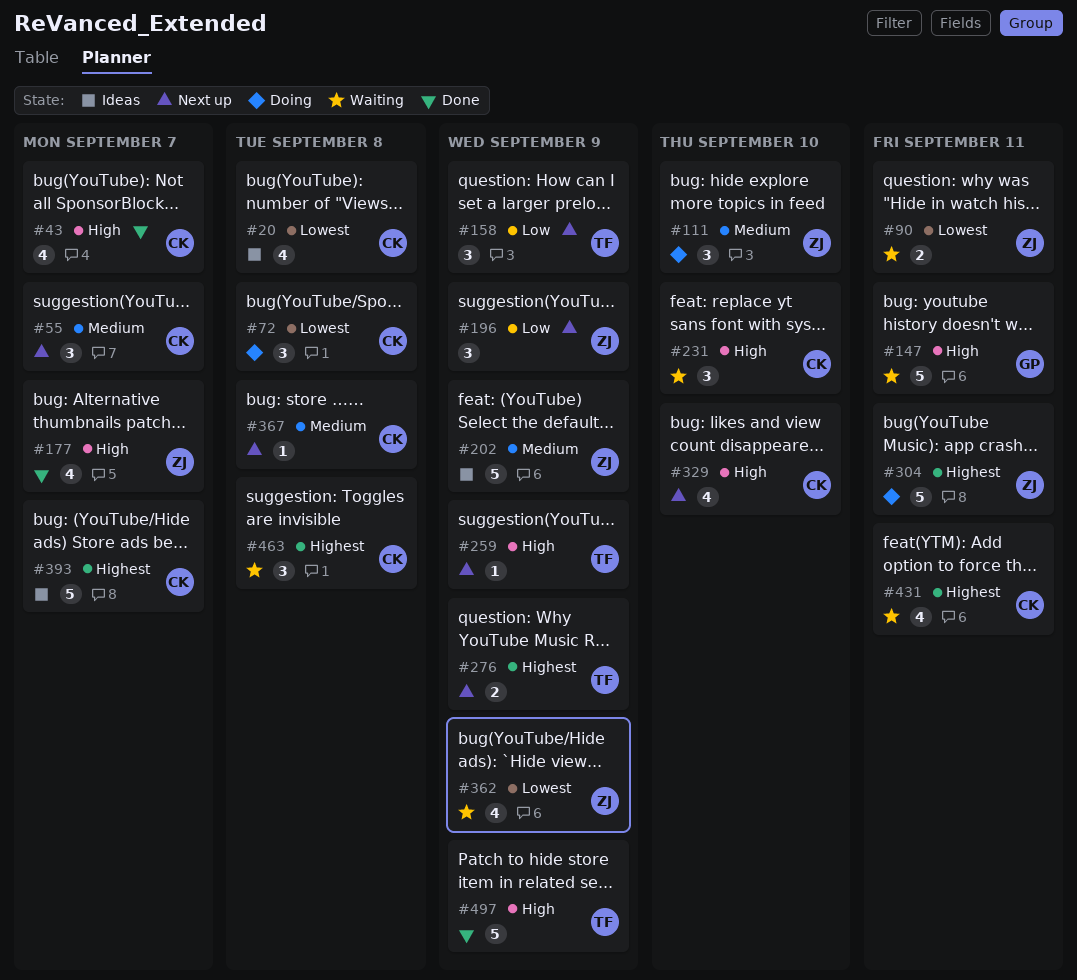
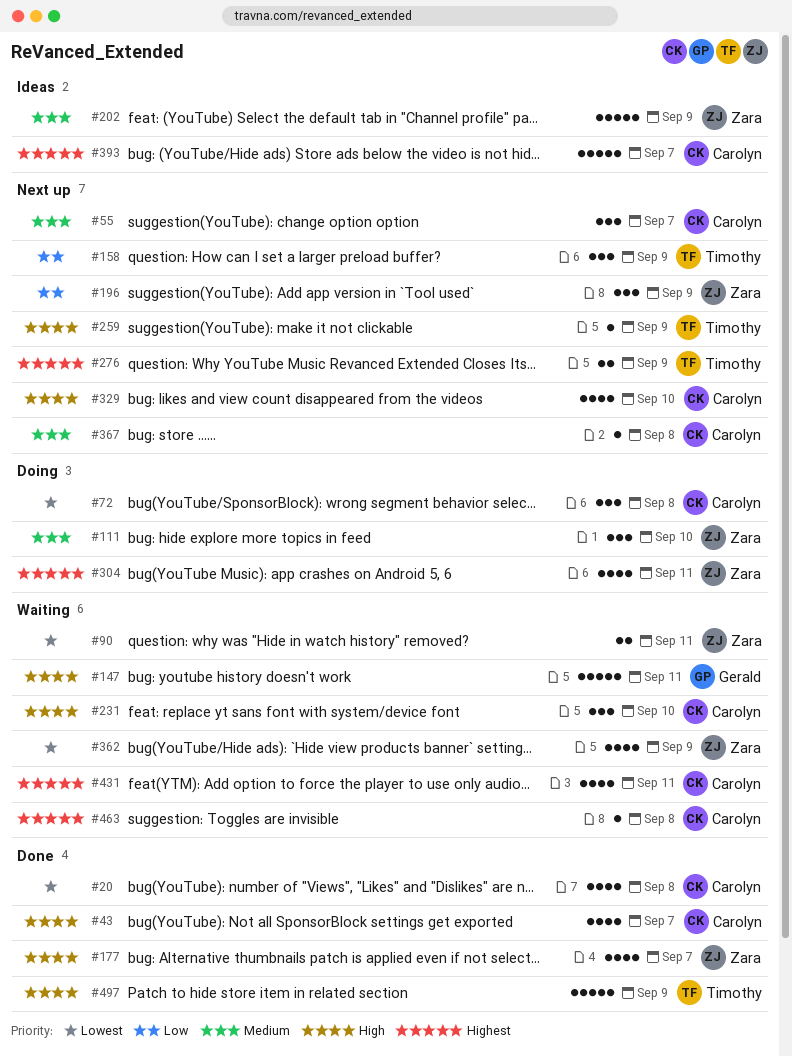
#20, status: Ideas -> Done
#304, estimate: 5 -> 4
#463, estimate: 3 -> 1

